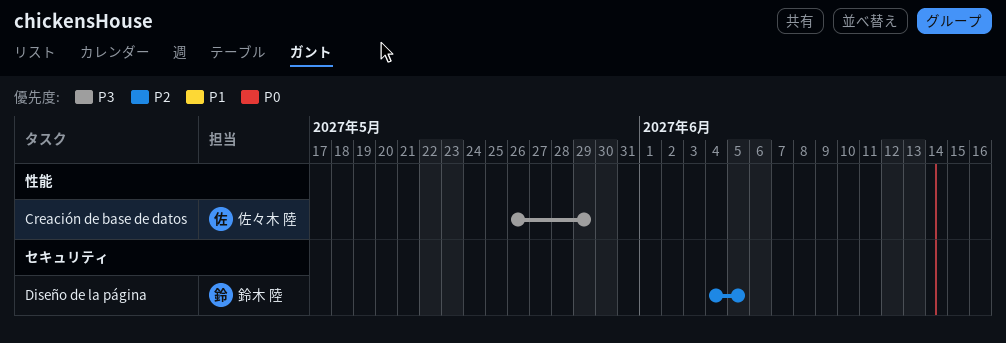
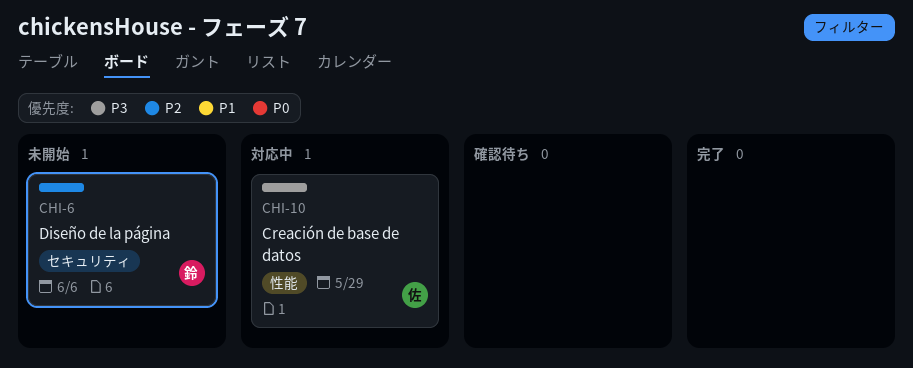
Diseño de la página, due: Jun 5 -> Jun 6

